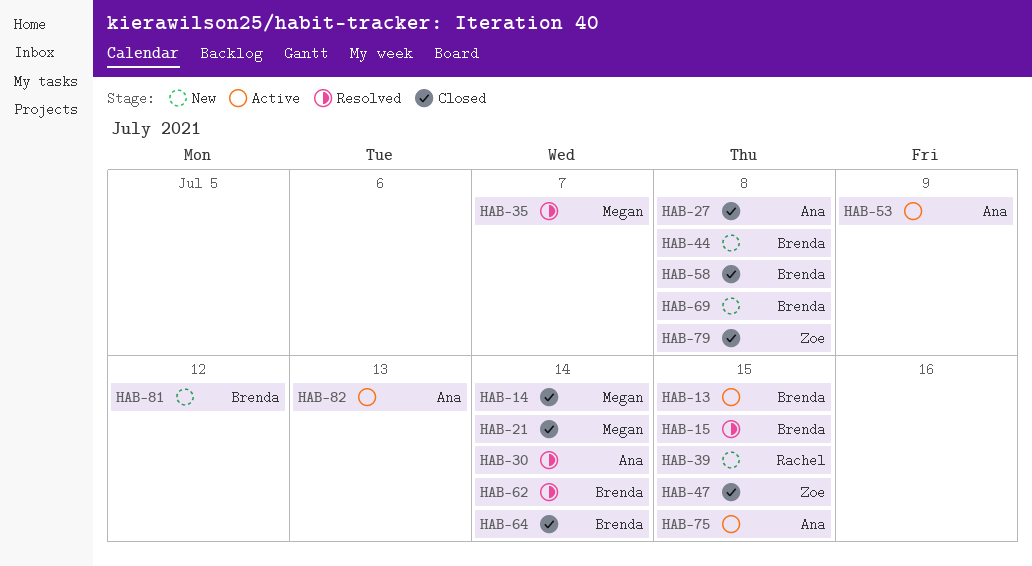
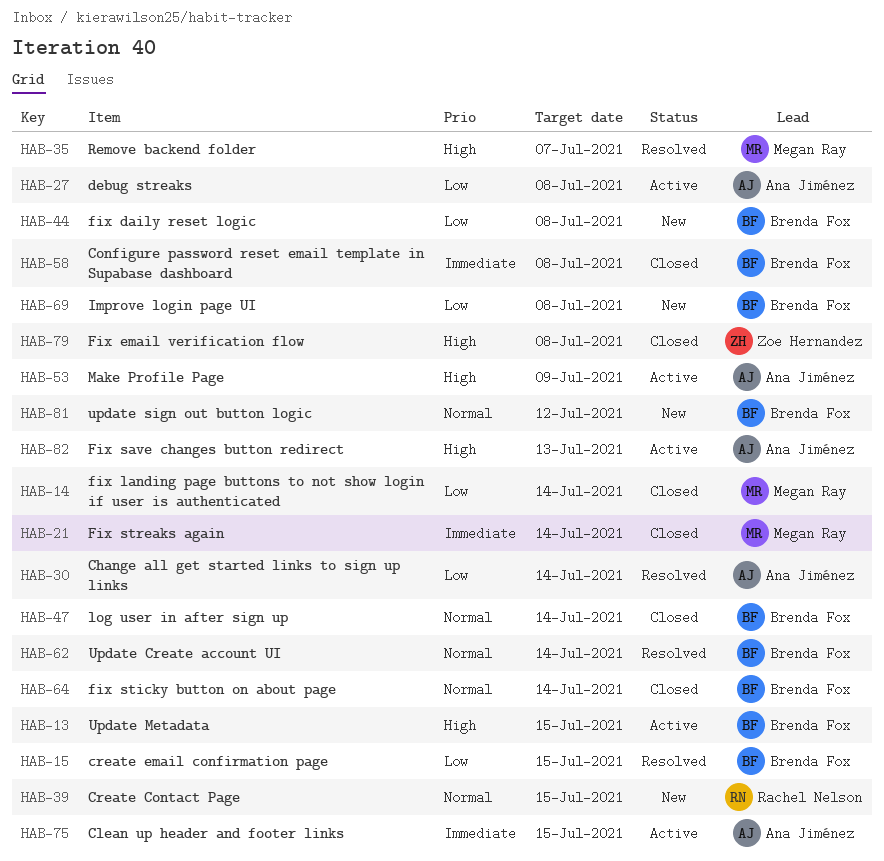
HAB-27, status: Closed -> Active
HAB-47, owner: Zoe Hernandez -> Brenda Fox
HAB-47, due: Jul 15 -> Jul 14

